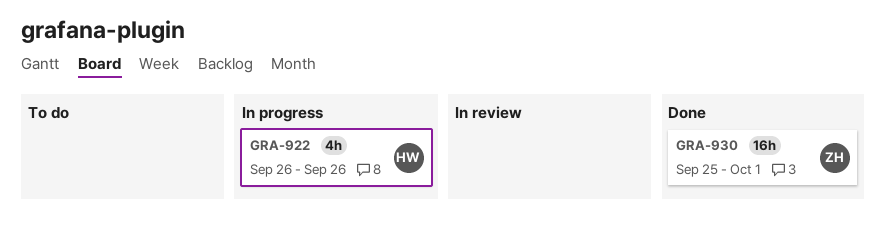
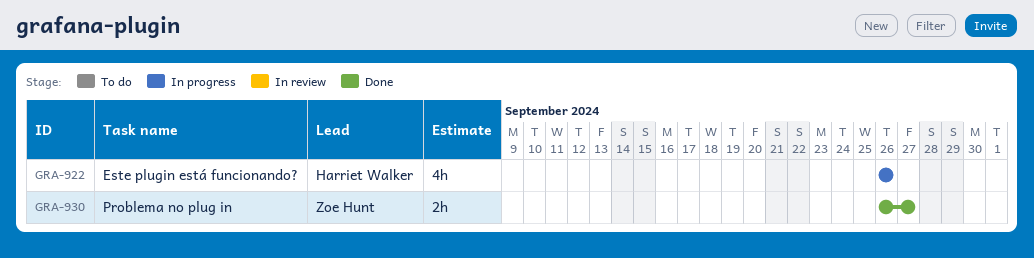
GRA-930, estimate: 16h -> 2h
GRA-930, start: Sep 25 -> Sep 26
GRA-930, due: Oct 1 -> Sep 27

